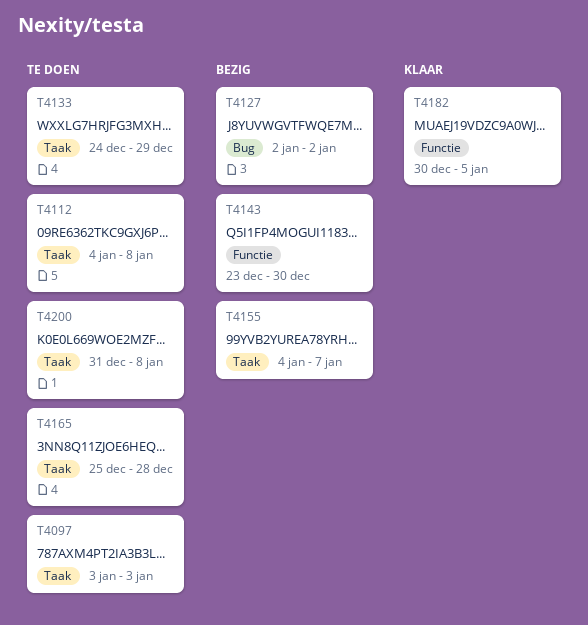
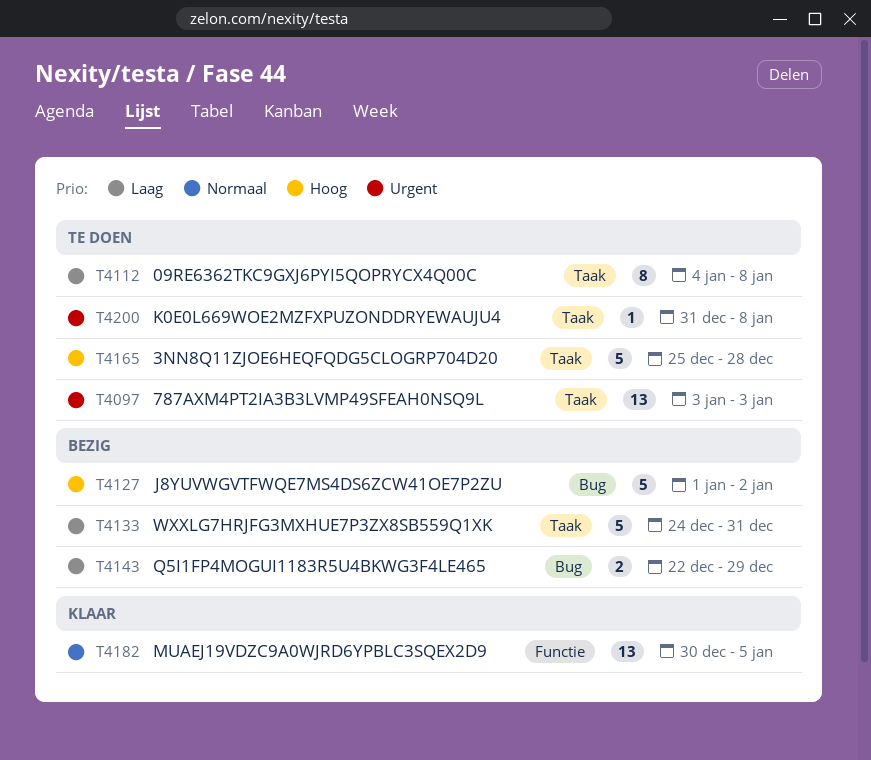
T4127, start: Jan 2 -> Jan 1
T4133, status: Te doen -> Bezig
T4133, due: Dec 29 -> Dec 31
T4143, label: Functie -> Bug
T4143, start: Dec 23 -> Dec 22
T4143, due: Dec 30 -> Dec 29
T4155: present -> none

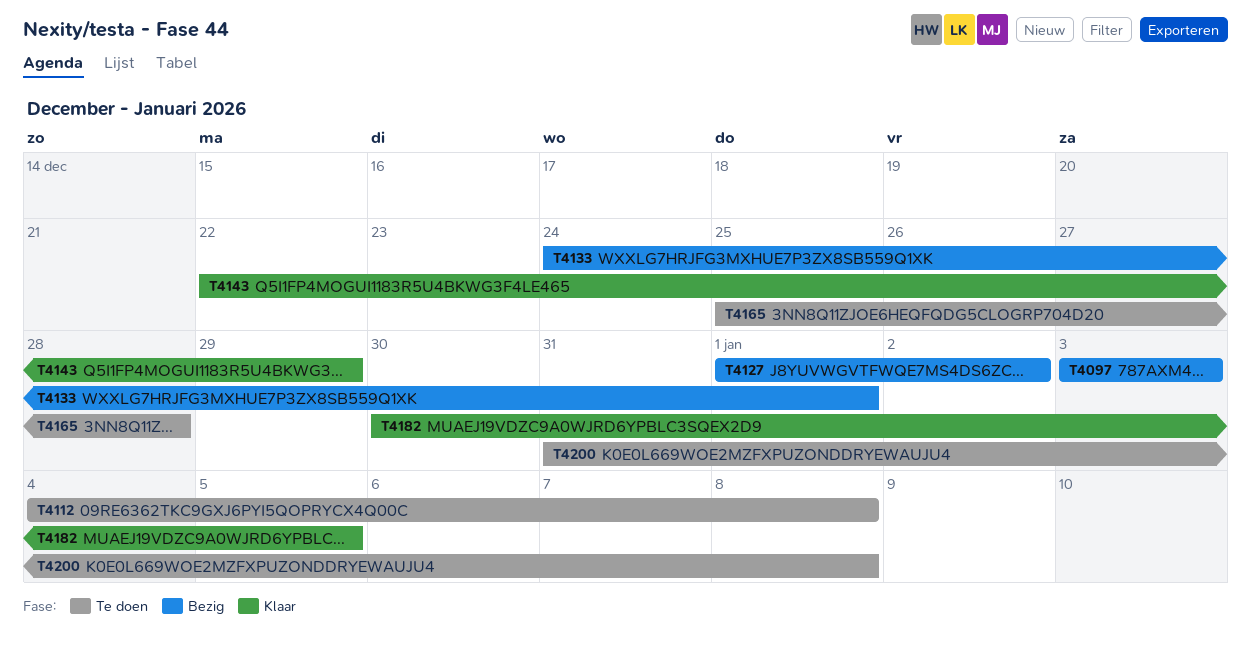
T4097, status: Te doen -> Bezig
T4133, due: Dec 31 -> Jan 1
T4143, status: Bezig -> Klaar

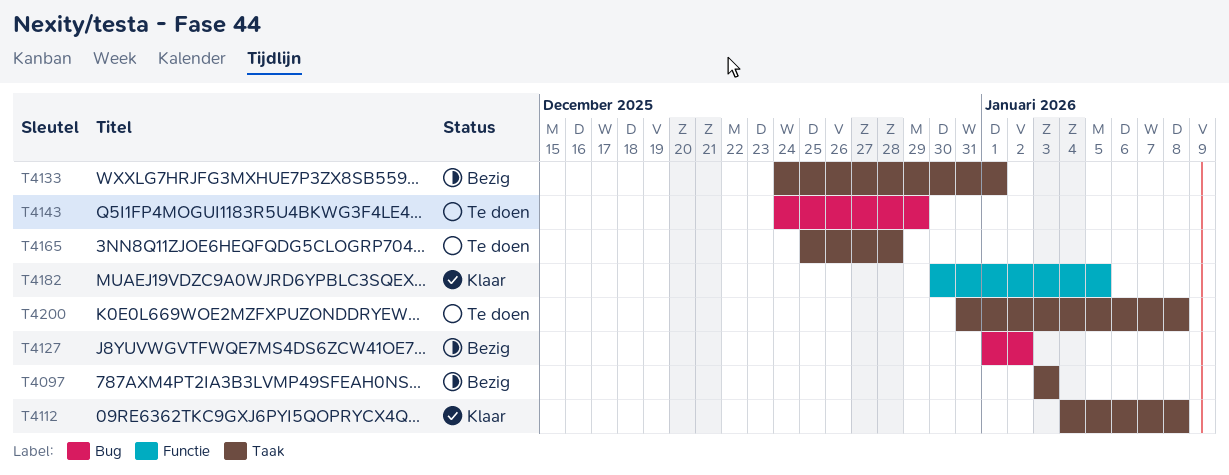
T4112, status: Te doen -> Klaar
T4143, status: Klaar -> Te doen
T4143, start: Dec 22 -> Dec 24

